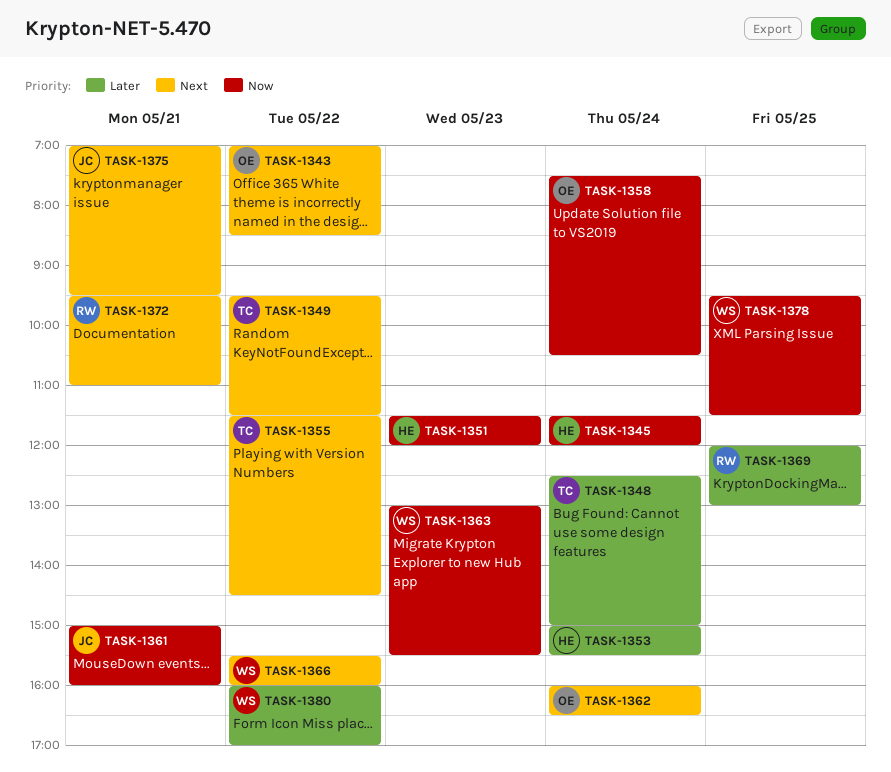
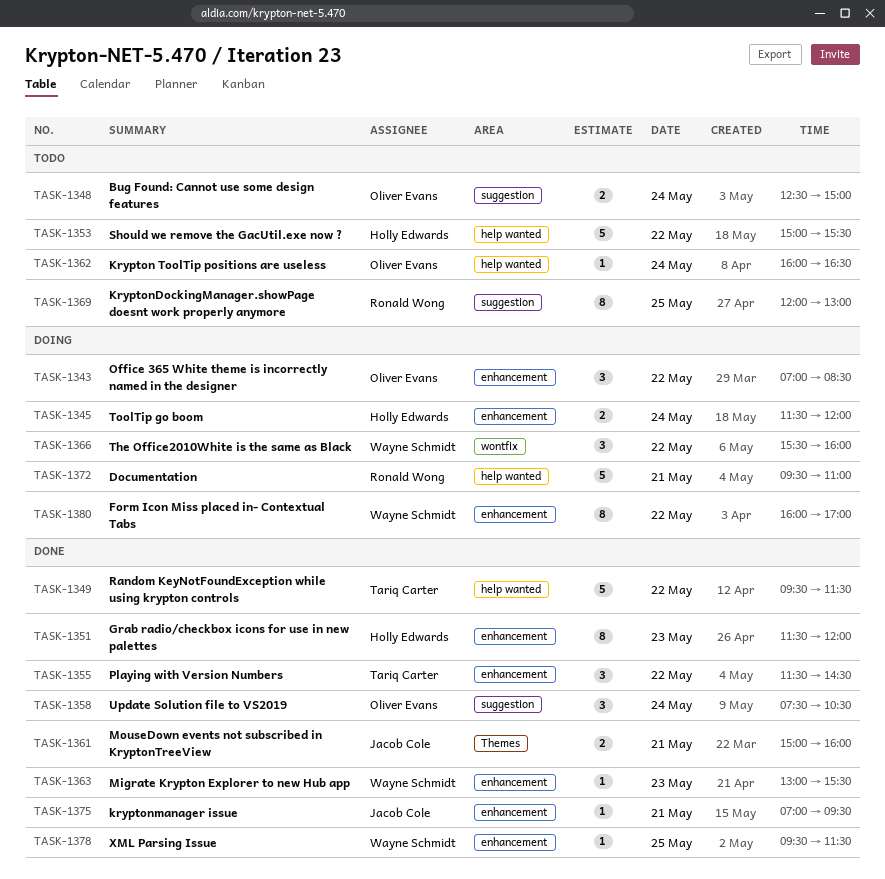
TASK-1348, owner: Tariq Carter -> Oliver Evans
TASK-1353, day: May 24 -> May 22

